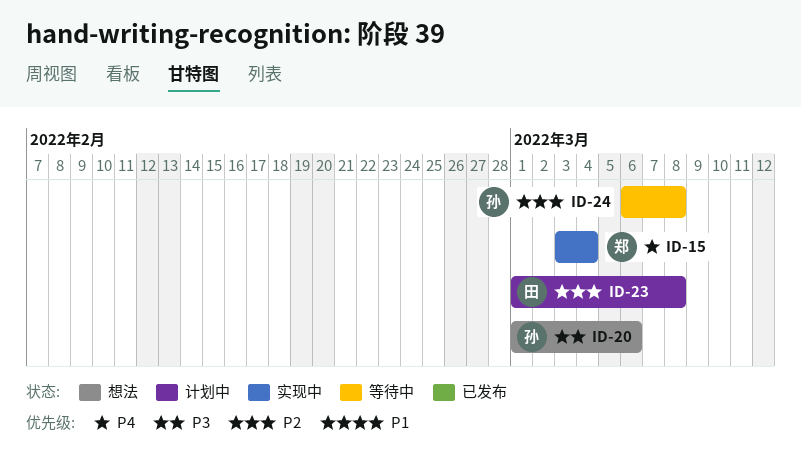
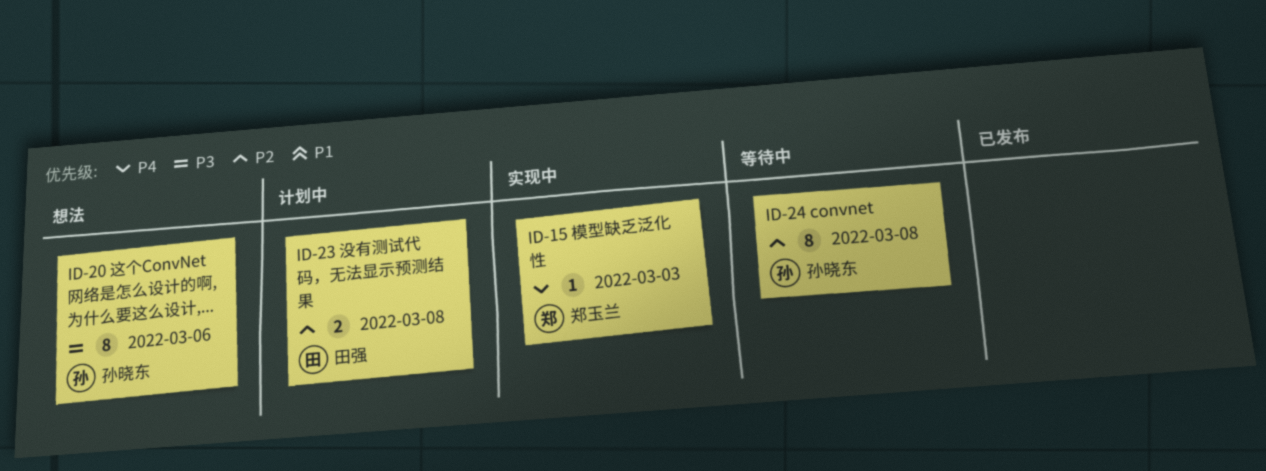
ID-15, due: Mar 4 -> Mar 3

